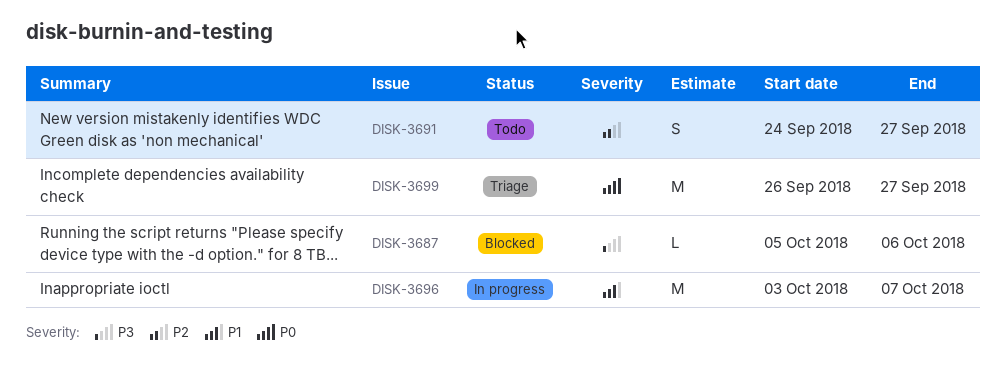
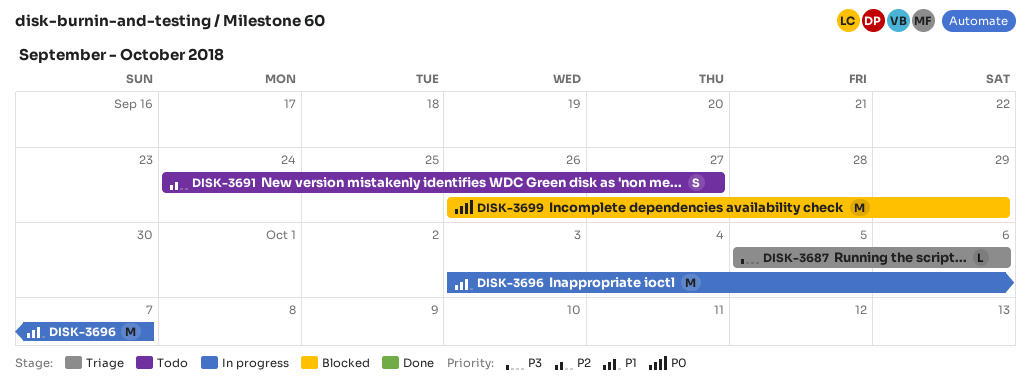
DISK-3687, status: Blocked -> Triage
DISK-3699, status: Triage -> Blocked
DISK-3699, due: Sep 27 -> Sep 29

